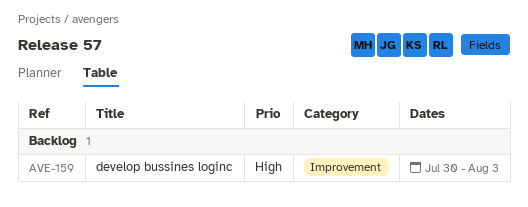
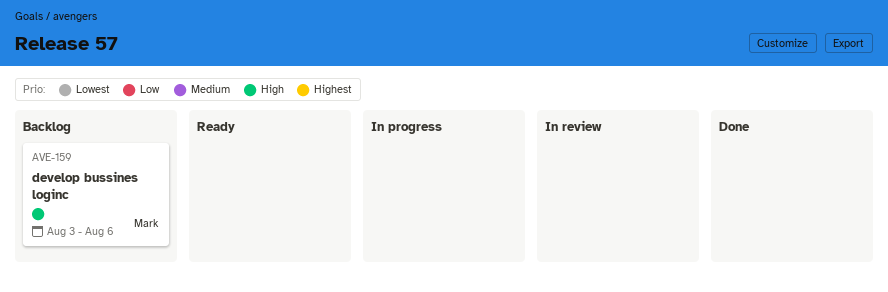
AVE-159, start: Jul 30 -> Aug 3
AVE-159, due: Aug 3 -> Aug 6

